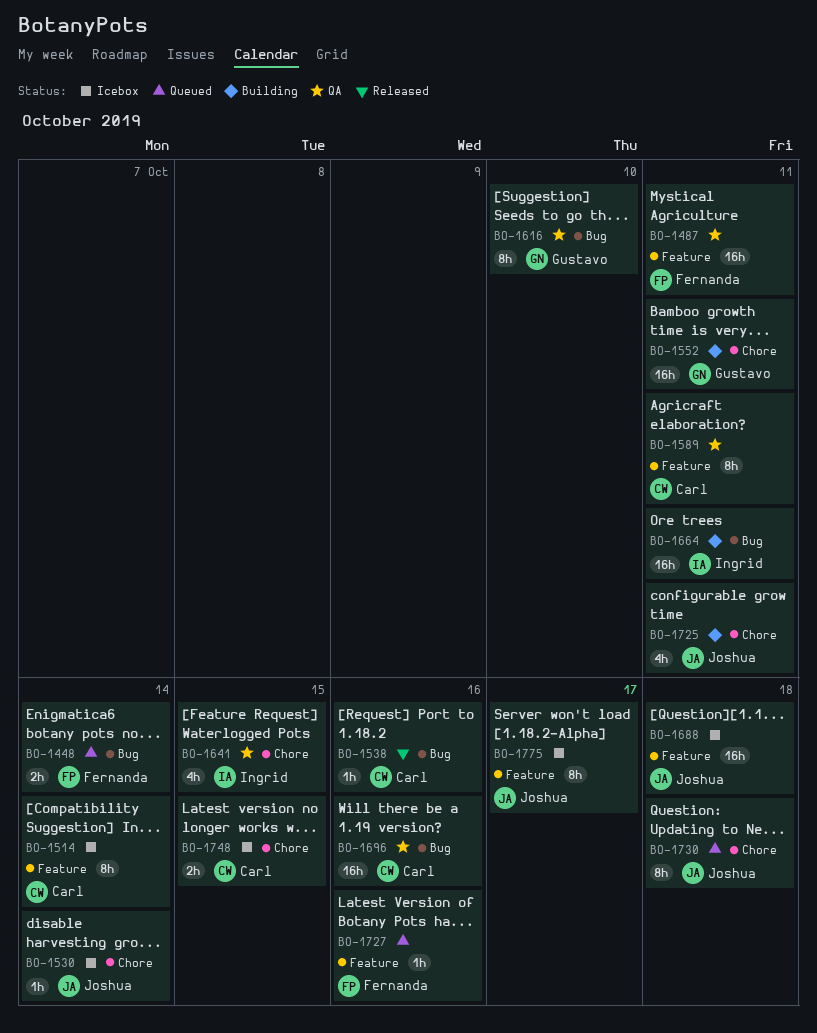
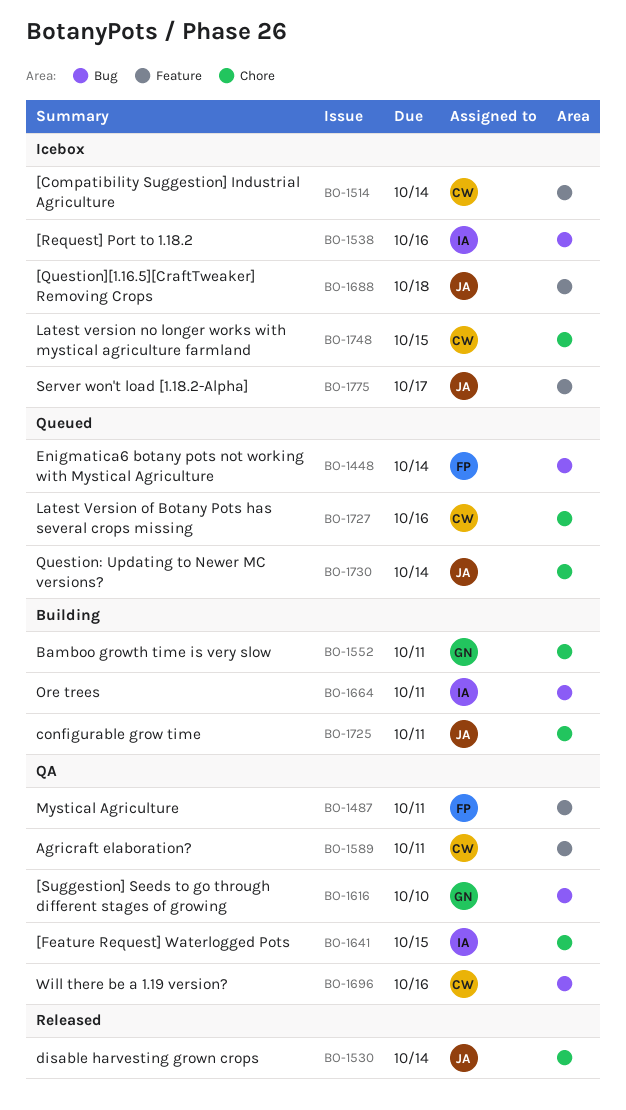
BO-1530, status: Icebox -> Released
BO-1538, status: Released -> Icebox
BO-1538, owner: Carl -> Ingrid
BO-1727, owner: Fernanda -> Carl
BO-1727, label: Feature -> Chore
BO-1730, due: Oct 18 -> Oct 14

